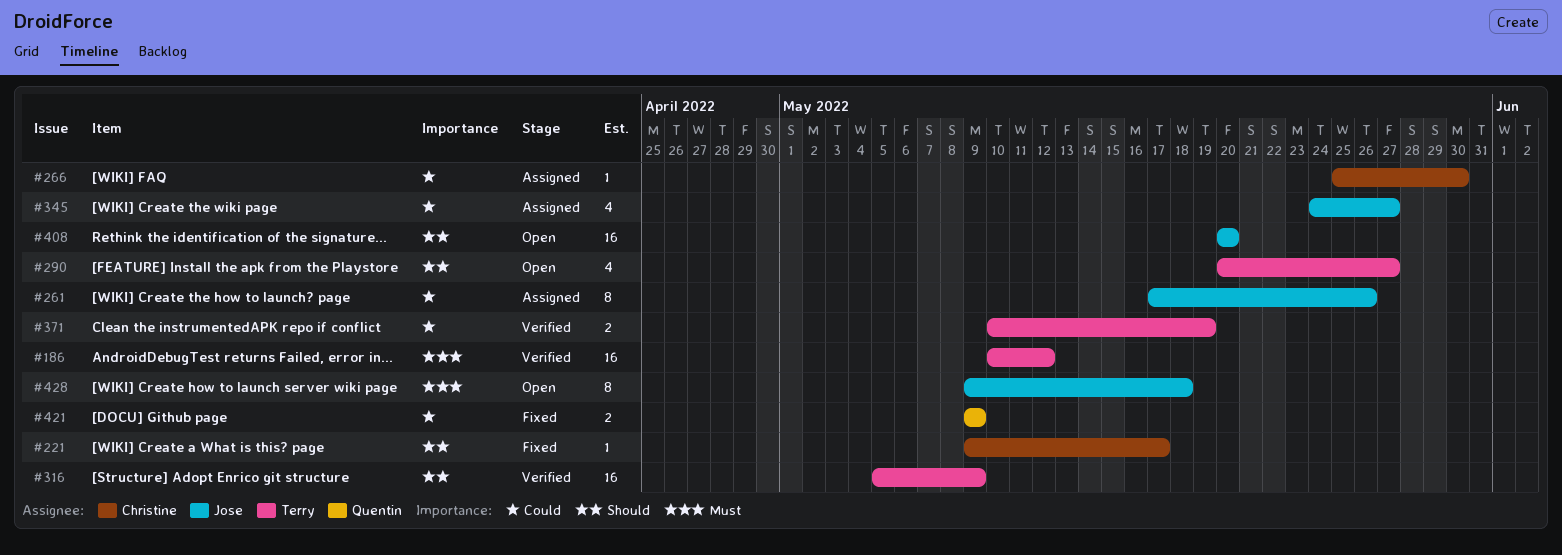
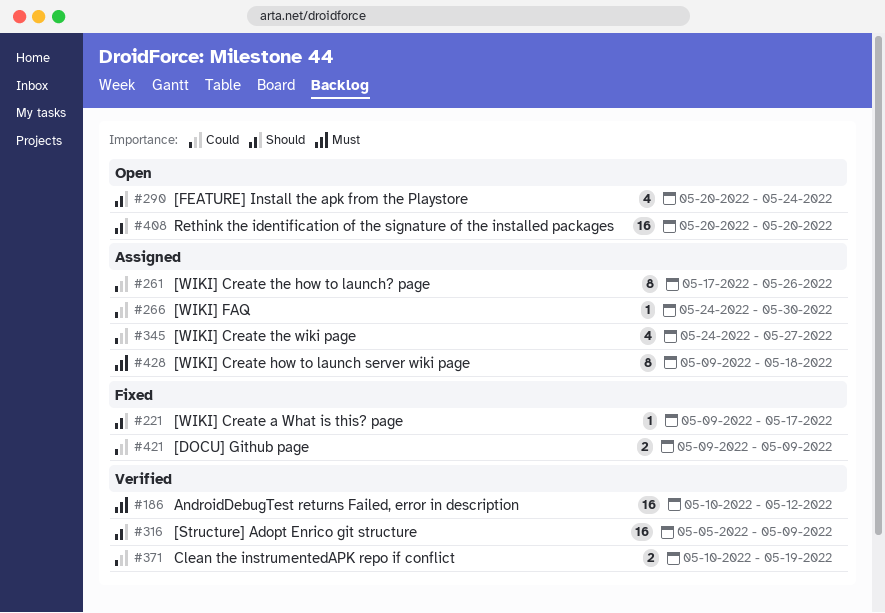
#266, start: May 25 -> May 24
#290, due: May 27 -> May 24
#428, status: Open -> Assigned

